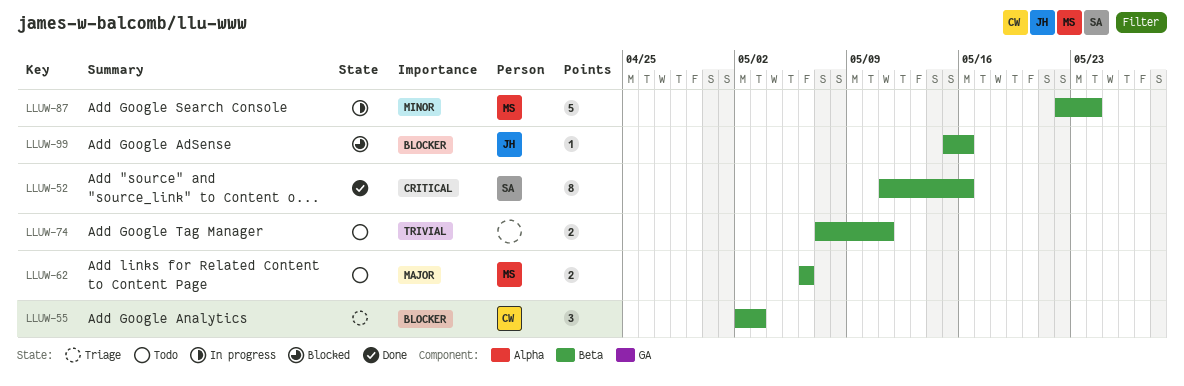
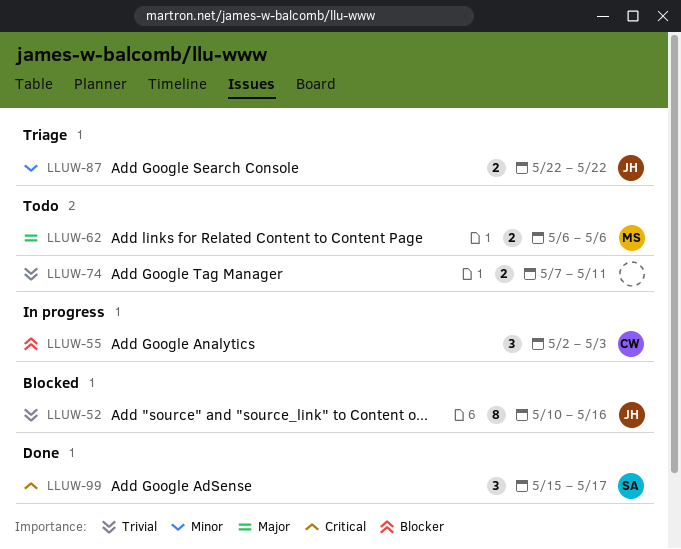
LLUW-52, status: Done -> Blocked
LLUW-52, owner: SA -> JH
LLUW-52, priority: Critical -> Trivial
LLUW-52, start: May 11 -> May 10
LLUW-55, status: Triage -> In progress
LLUW-87, status: In progress -> Triage
LLUW-87, owner: MS -> JH
LLUW-87, estimate: 5 -> 2
LLUW-87, due: May 24 -> May 22
LLUW-99, status: Blocked -> Done
LLUW-99, owner: JH -> SA
LLUW-99, priority: Blocker -> Critical
LLUW-99, estimate: 1 -> 3
LLUW-99, due: May 16 -> May 17

